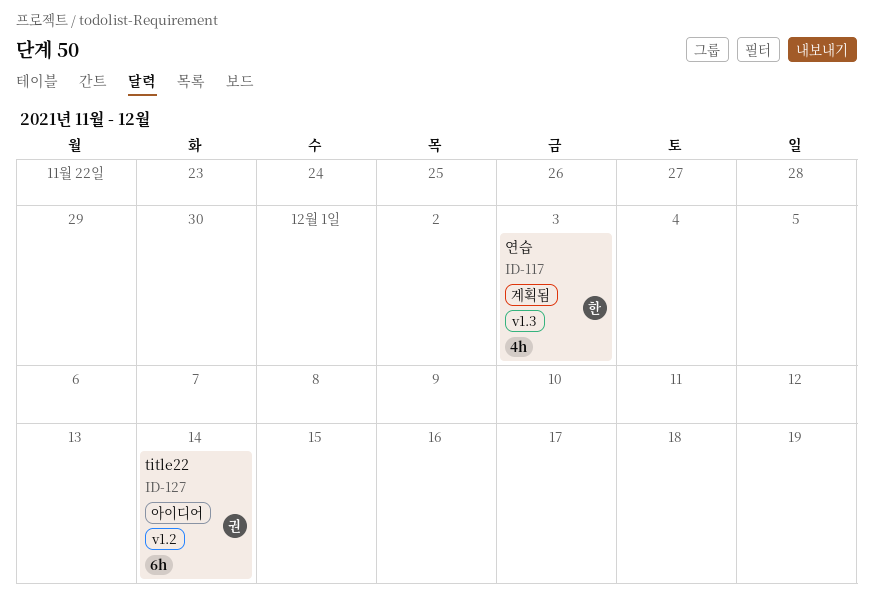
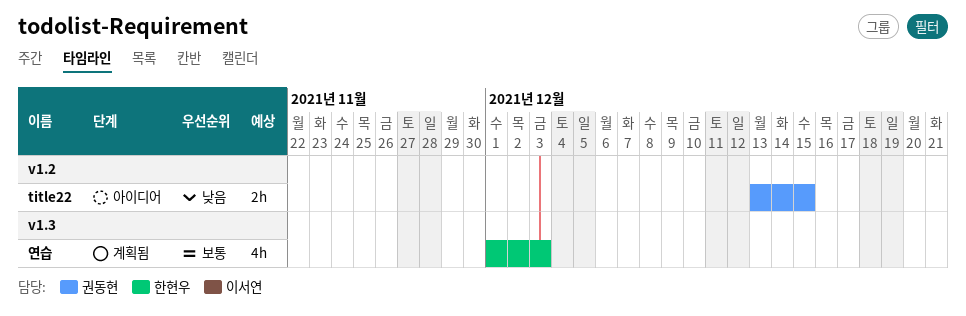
title22, estimate: 6h -> 2h
title22, due: Dec 14 -> Dec 15

